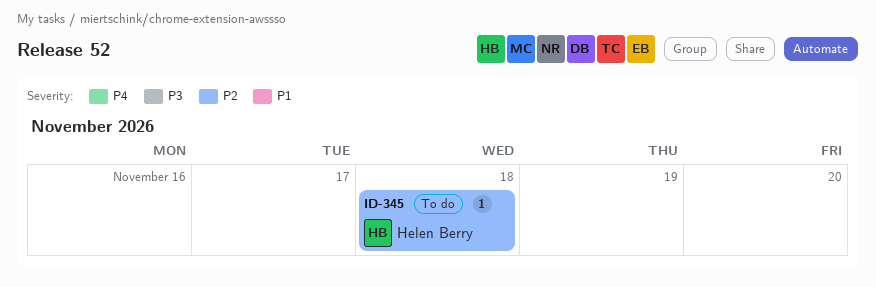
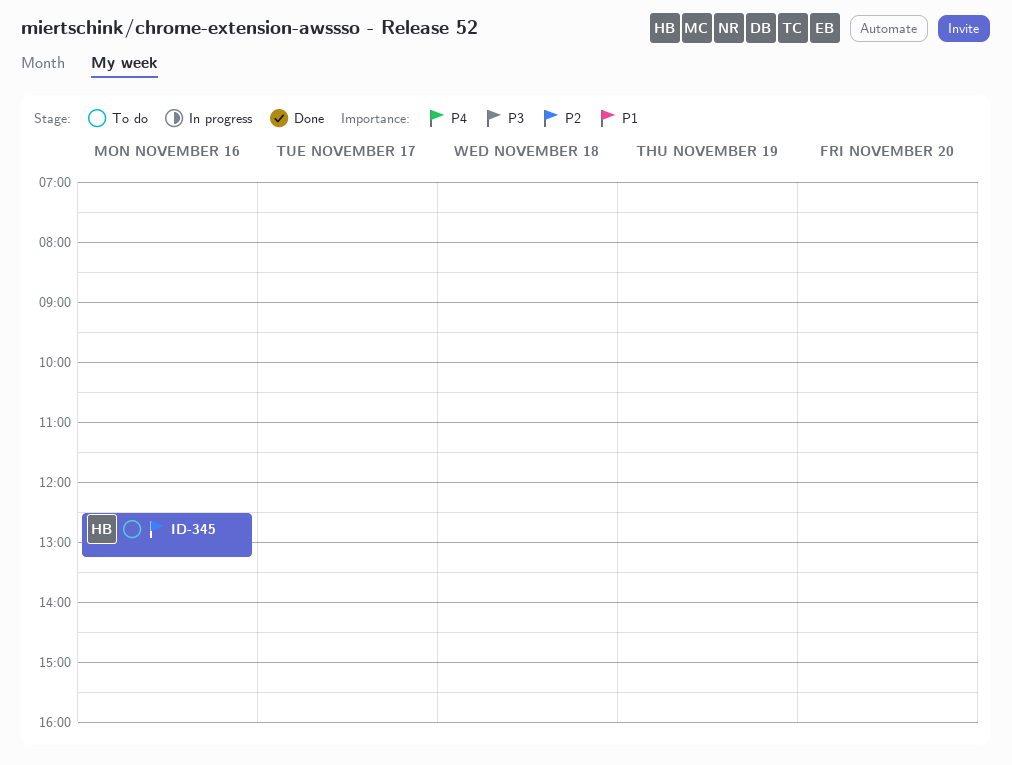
ID-345, day: Nov 18 -> Nov 16

